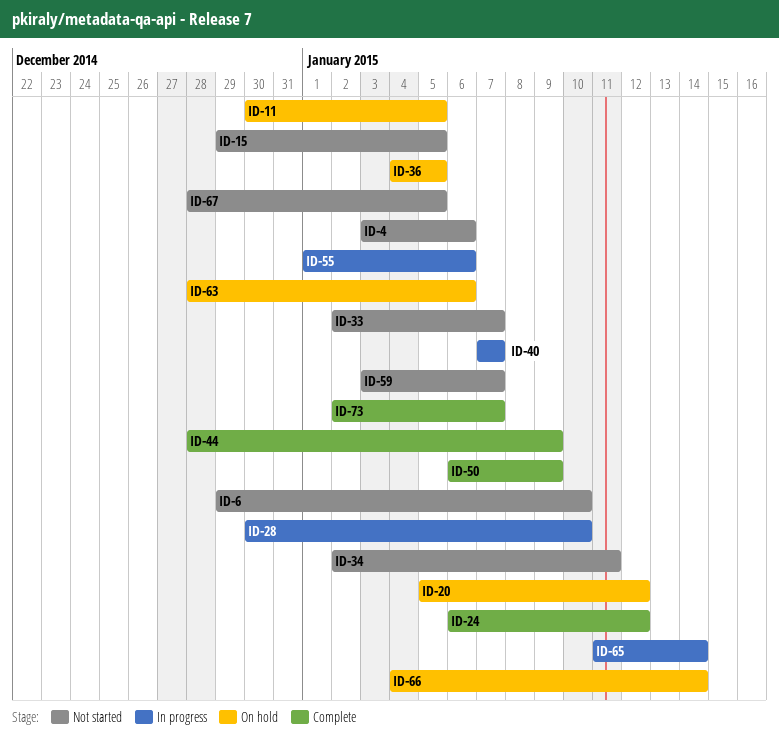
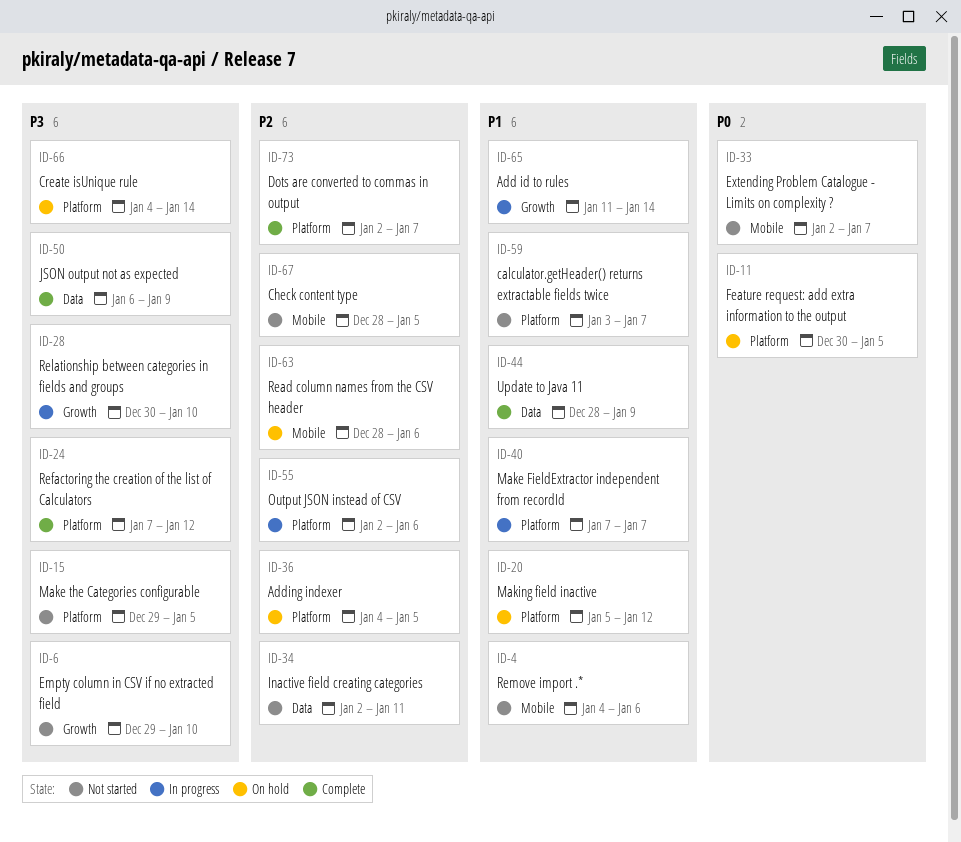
ID-4, start: Jan 3 -> Jan 4
ID-24, start: Jan 6 -> Jan 7
ID-55, start: Jan 1 -> Jan 2

